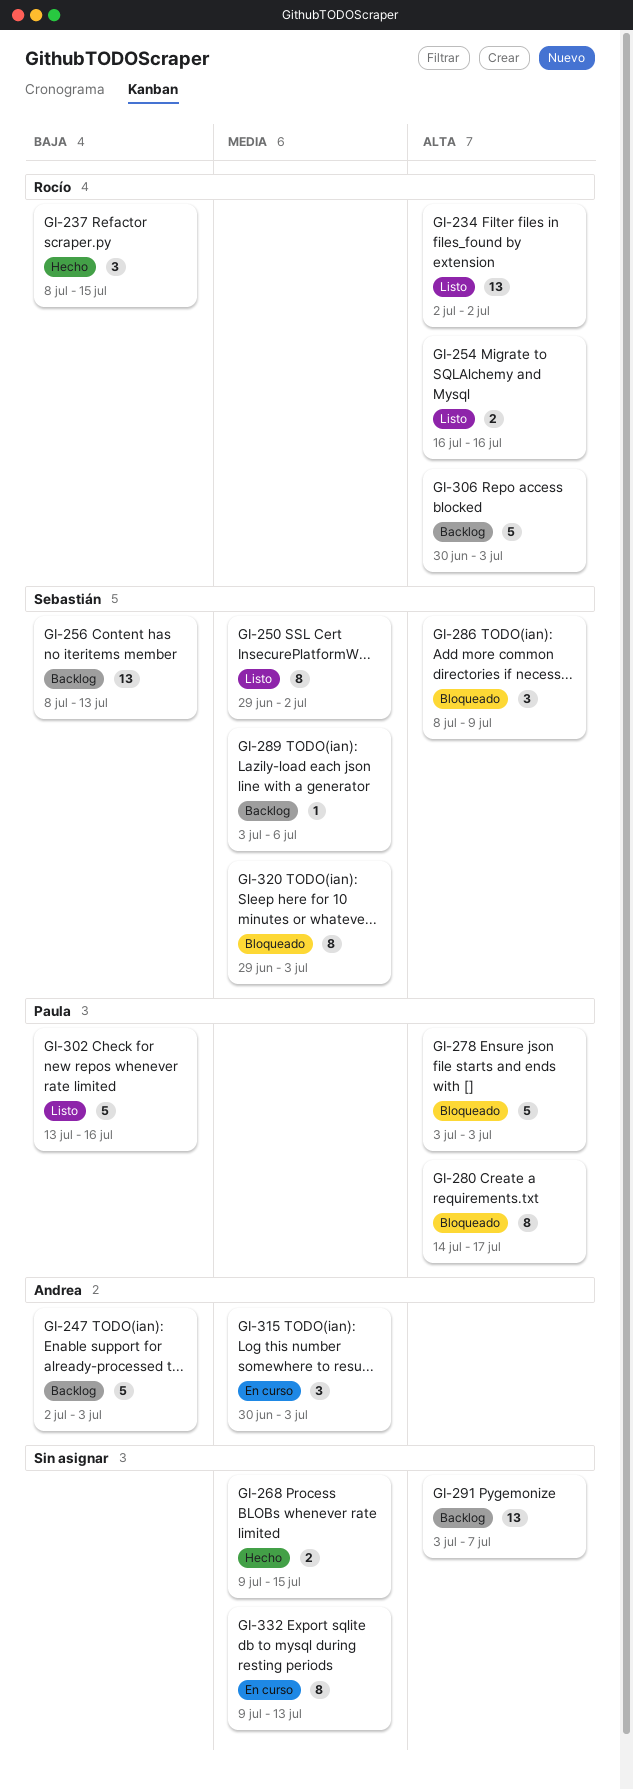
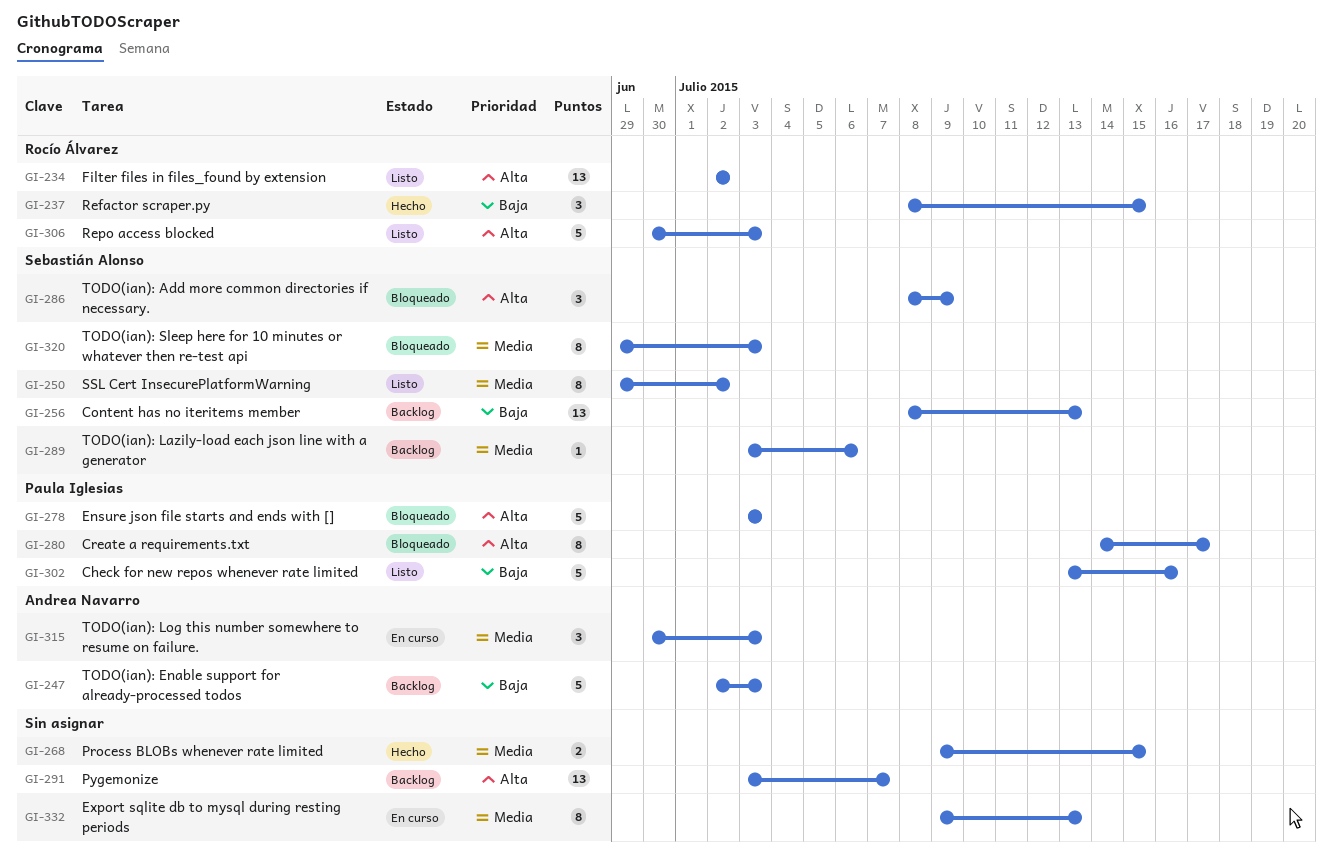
GI-254: present -> none
GI-306, status: Backlog -> Listo

